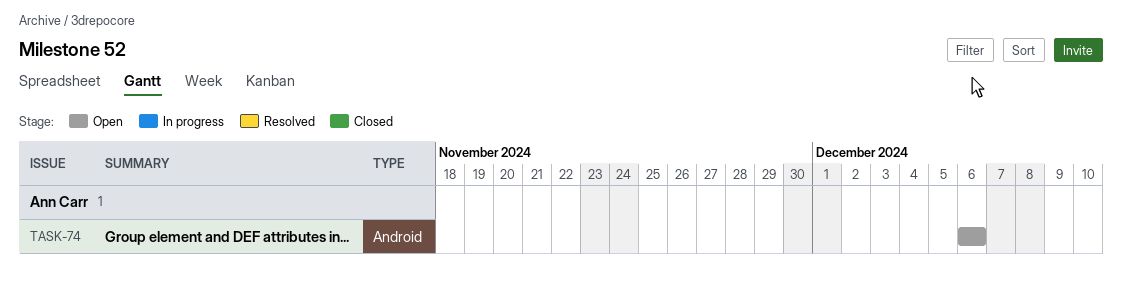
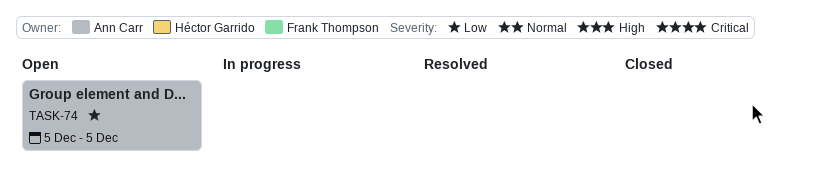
TASK-74, start: Dec 6 -> Dec 5
TASK-74, due: Dec 6 -> Dec 5

